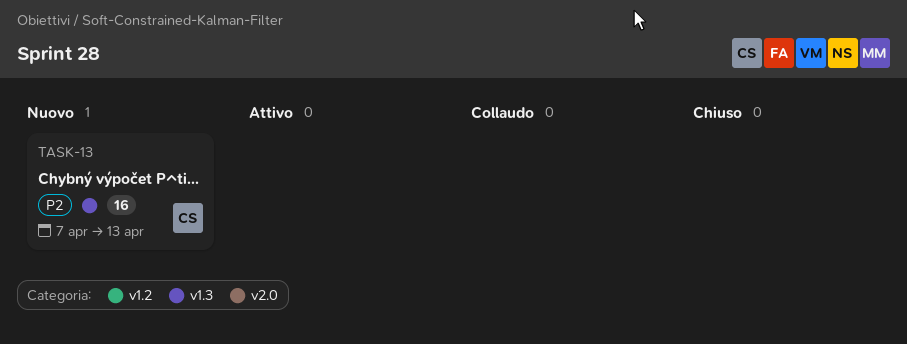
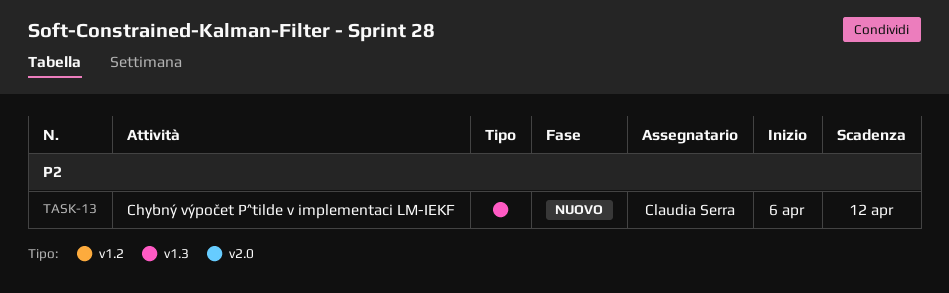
TASK-13, start: Apr 7 -> Apr 6
TASK-13, due: Apr 13 -> Apr 12

